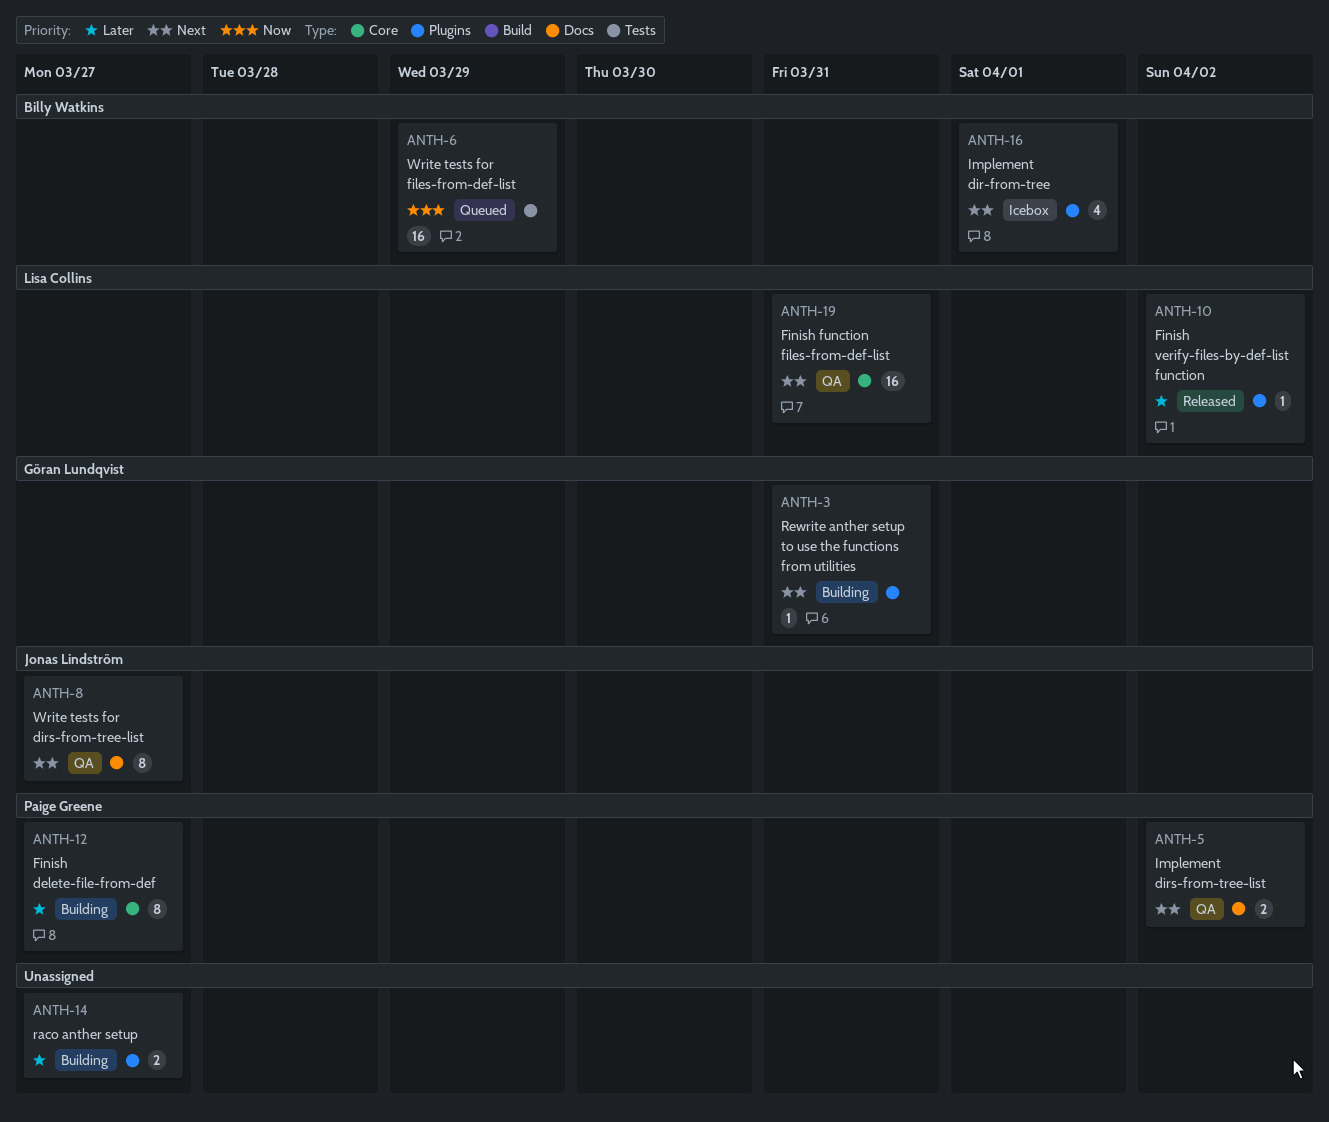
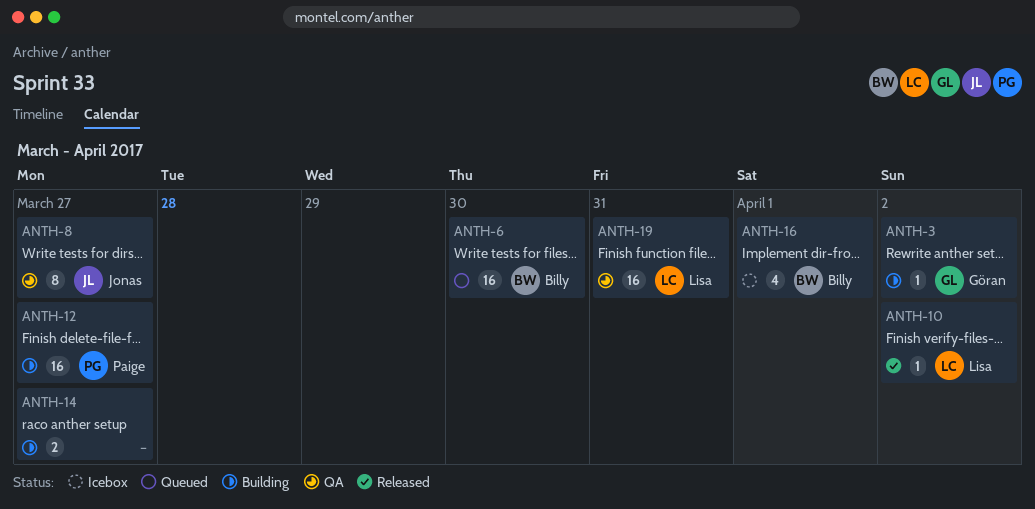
ANTH-3, due: Mar 31 -> Apr 2
ANTH-5: present -> none
ANTH-6, due: Mar 29 -> Mar 30
ANTH-12, estimate: 8 -> 16

